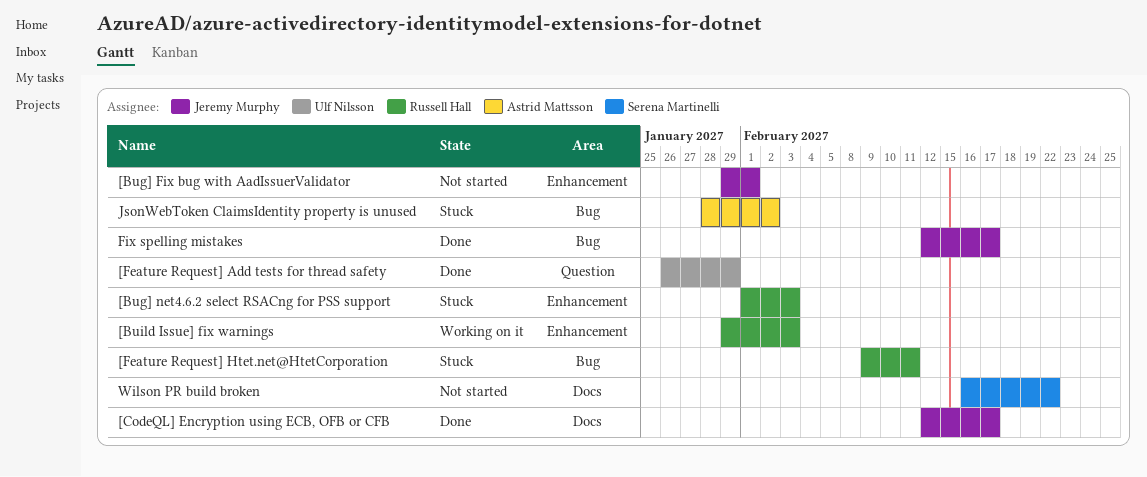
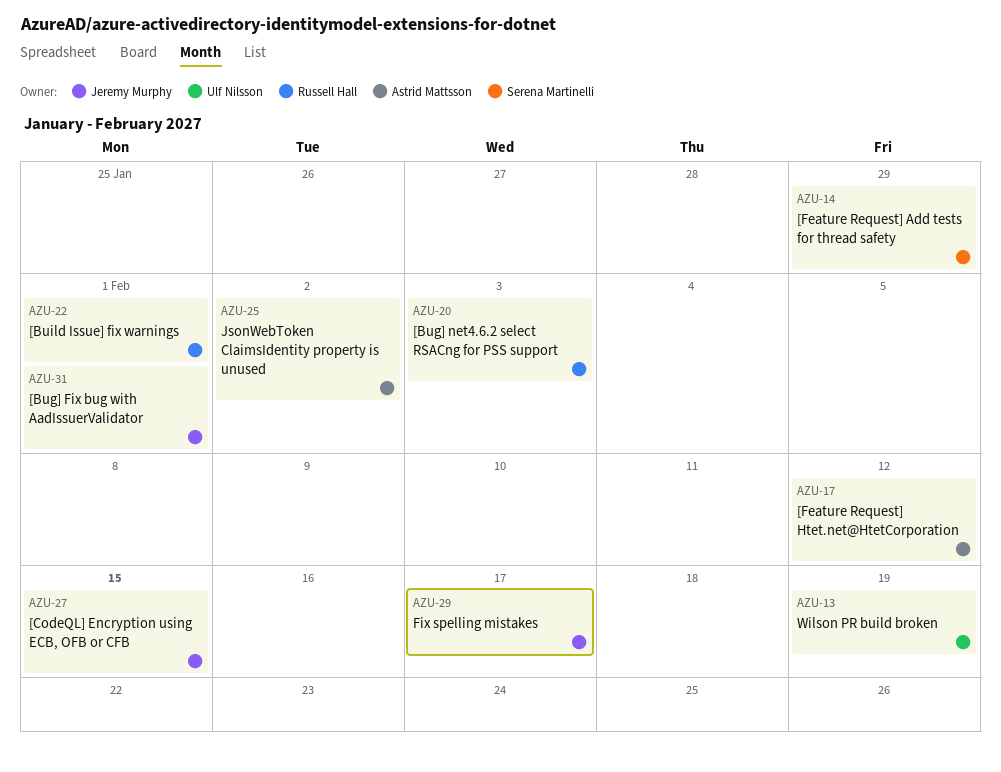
[Build Issue] fix warnings, due: Feb 3 -> Feb 1
[CodeQL] Encryption using ECB, OFB or CFB, due: Feb 17 -> Feb 15
[Feature Request] Add tests for thread safety, owner: Ulf Nilsson -> Serena Martinelli
[Feature Request] Htet.net@HtetCorporation, owner: Russell Hall -> Astrid Mattsson
[Feature Request] Htet.net@HtetCorporation, due: Feb 11 -> Feb 12
Wilson PR build broken, owner: Serena Martinelli -> Ulf Nilsson
Wilson PR build broken, due: Feb 22 -> Feb 19

